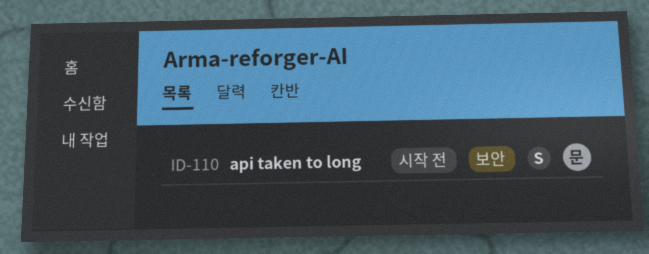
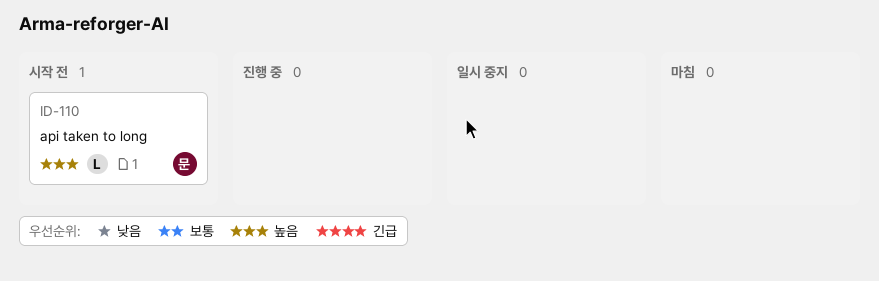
ID-110, estimate: S -> L

